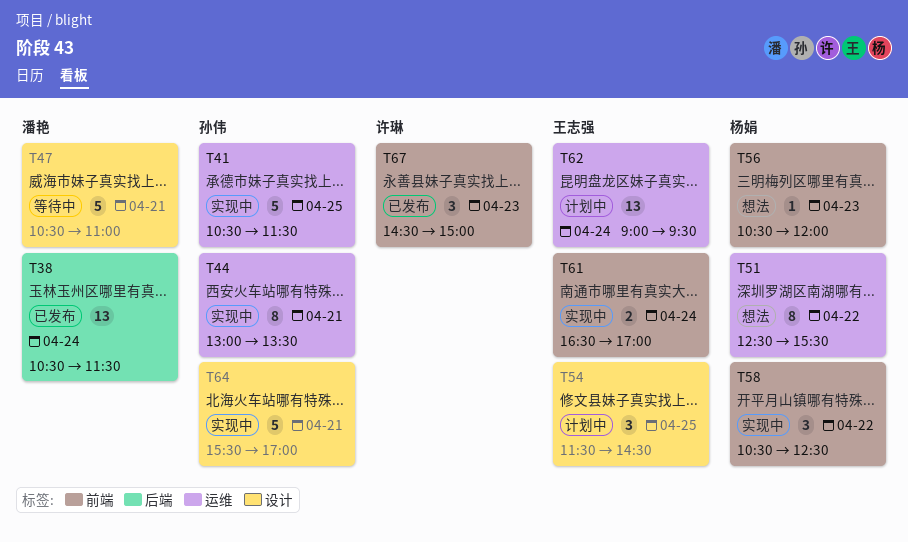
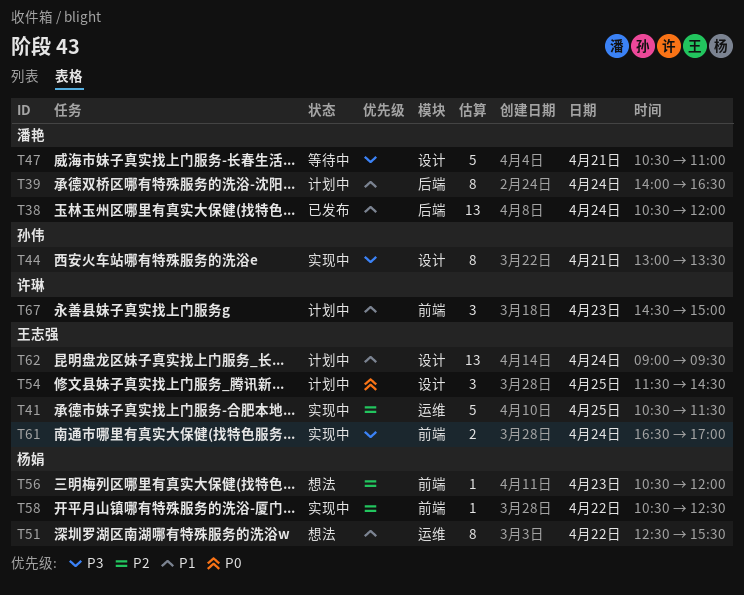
T38, ends: 11:30 -> 12:00
T39: none -> present
T41, owner: 孙伟 -> 王志强
T44, label: 运维 -> 设计
T58, estimate: 3 -> 1
T62, label: 运维 -> 设计
T64: present -> none
T67, status: 已发布 -> 计划中

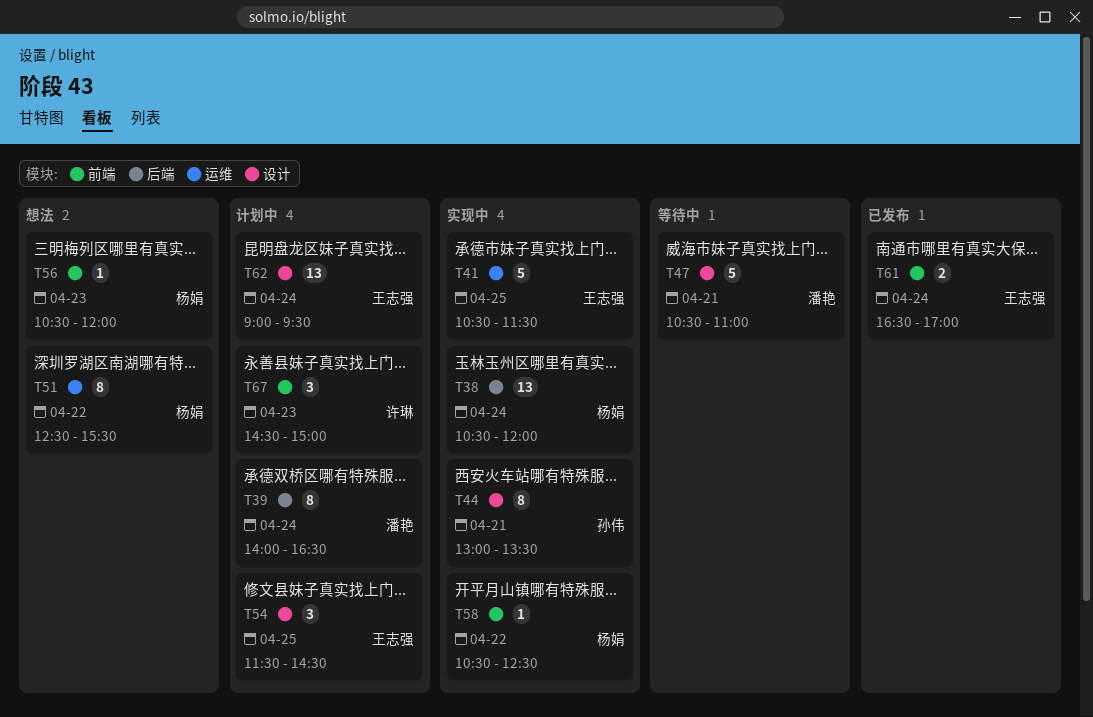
T38, status: 已发布 -> 实现中
T38, owner: 潘艳 -> 杨娟
T61, status: 实现中 -> 已发布

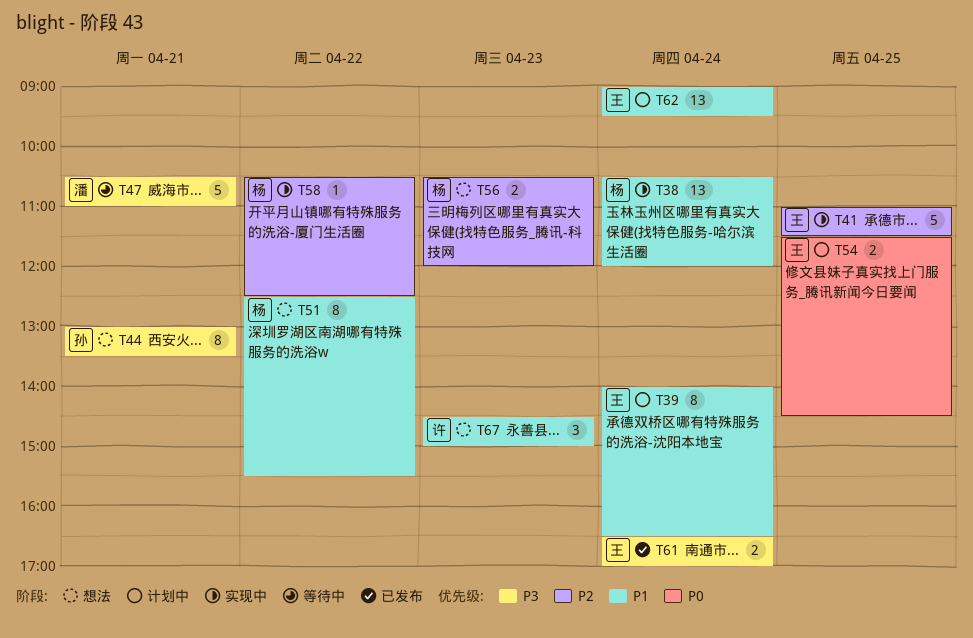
T39, owner: 潘艳 -> 王志强
T41, begins: 10:30 -> 11:00
T44, status: 实现中 -> 想法
T54, estimate: 3 -> 2
T56, estimate: 1 -> 2
T67, status: 计划中 -> 想法

